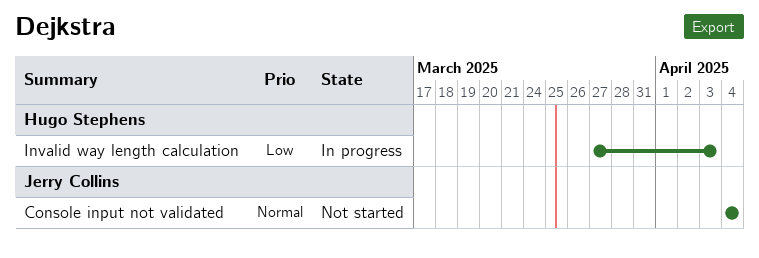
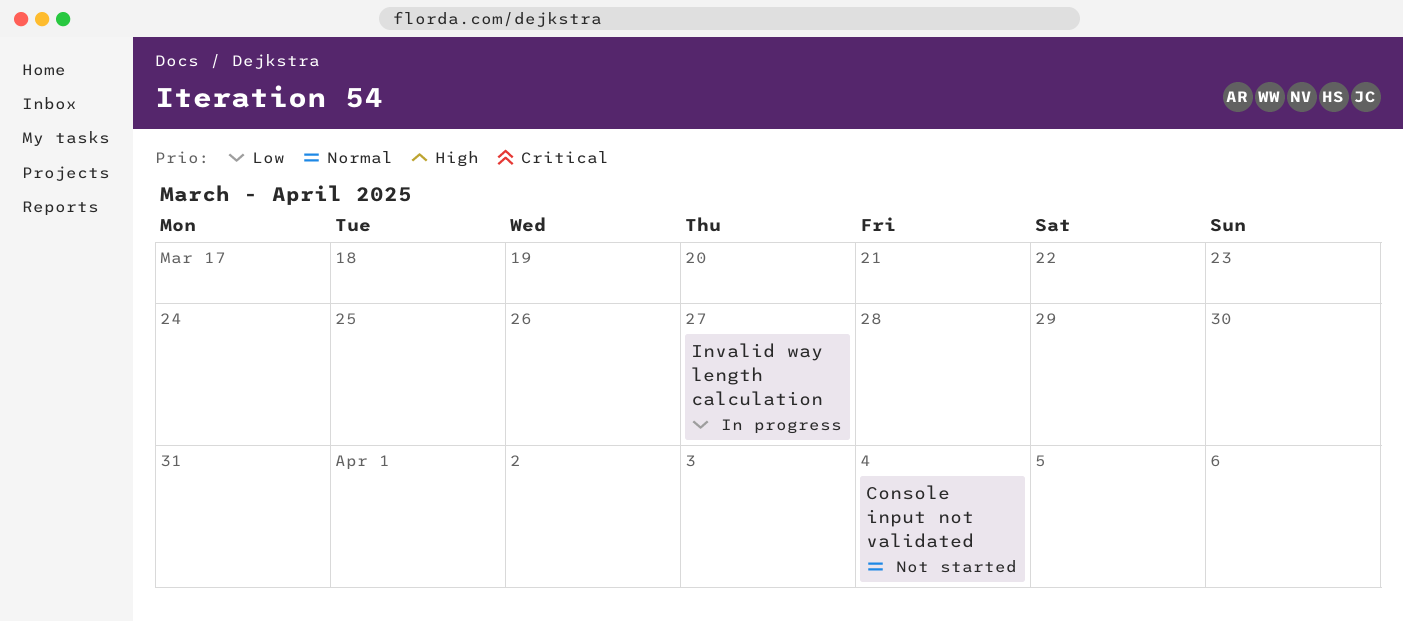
Invalid way length calculation, due: Apr 3 -> Mar 27

